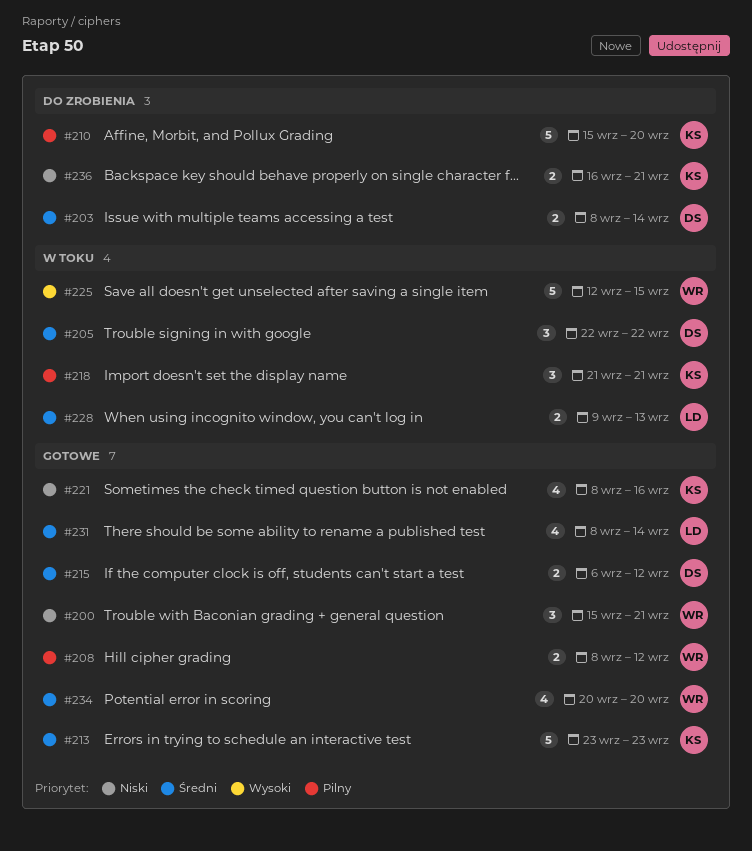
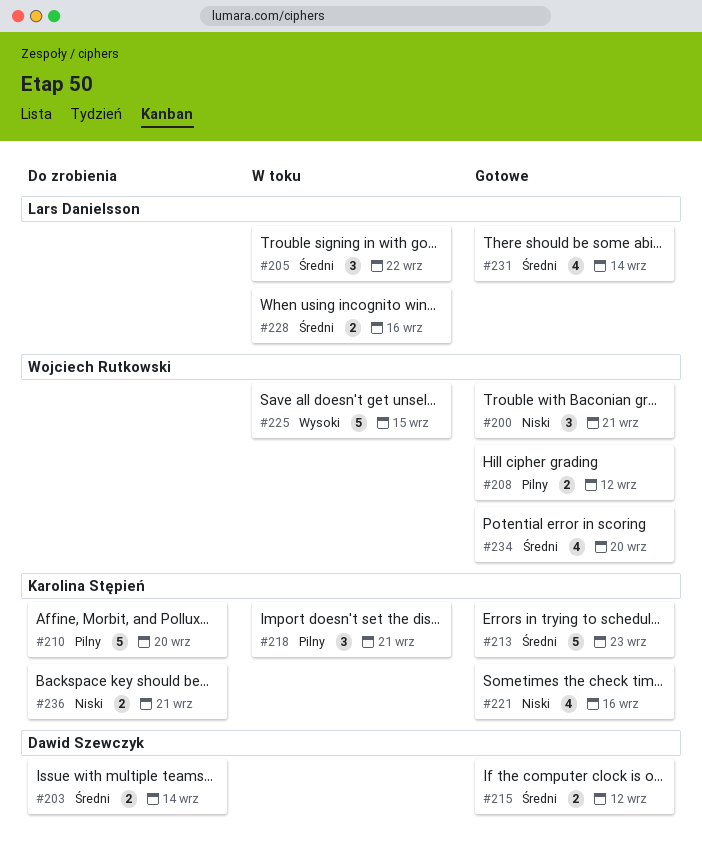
#205, owner: Dawid Szewczyk -> Lars Danielsson
#228, due: Sep 13 -> Sep 16

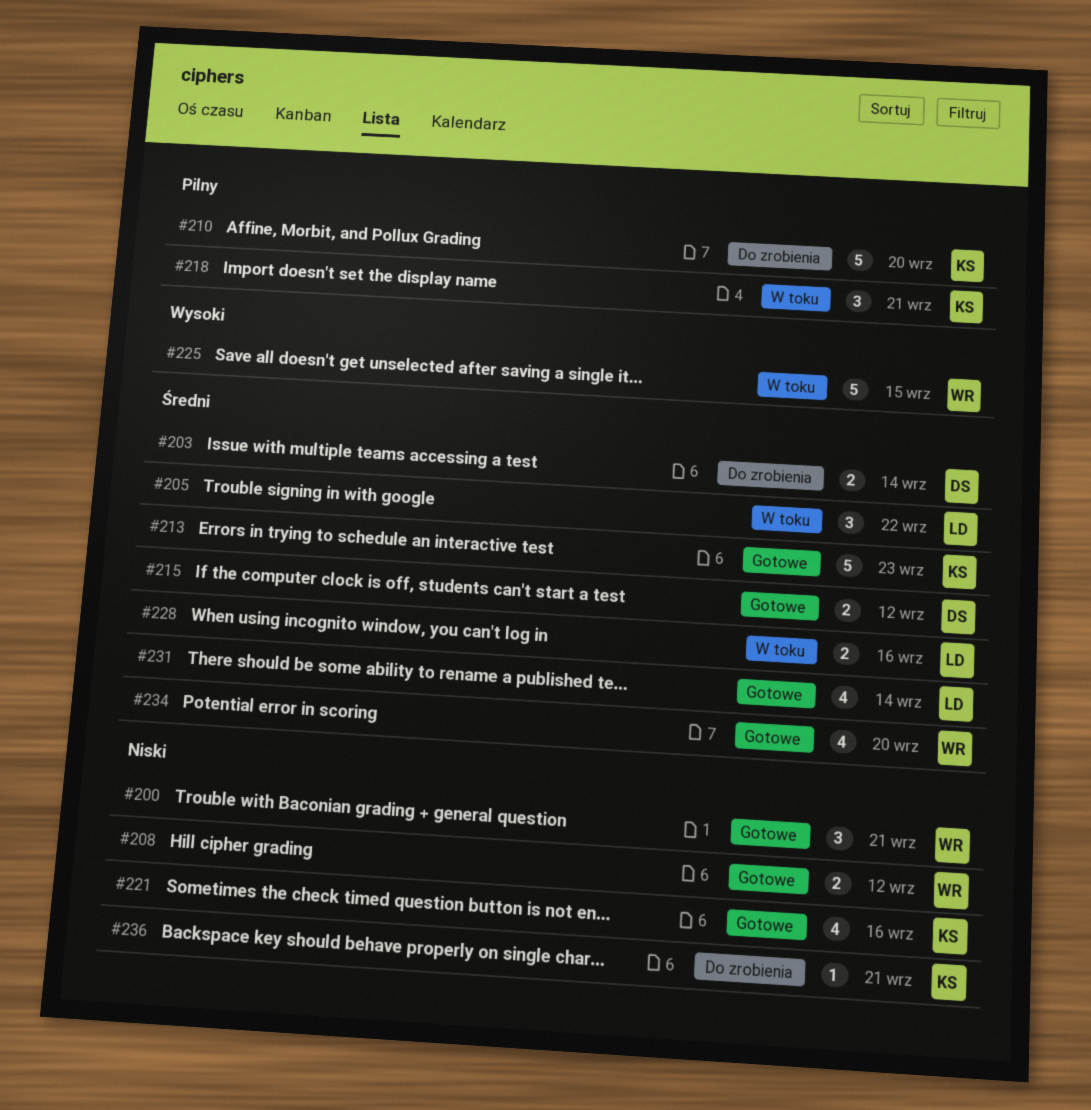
#208, priority: Pilny -> Niski
#236, estimate: 2 -> 1

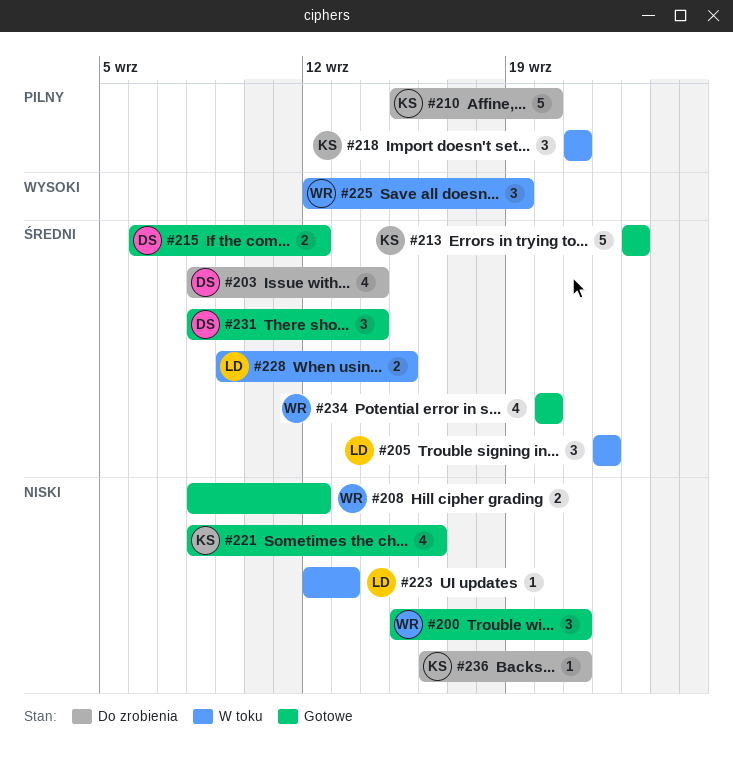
#203, estimate: 2 -> 4
#223: none -> present
#225, estimate: 5 -> 3
#225, due: Sep 15 -> Sep 19
#228, due: Sep 16 -> Sep 15
#231, owner: LD -> DS
#231, estimate: 4 -> 3

